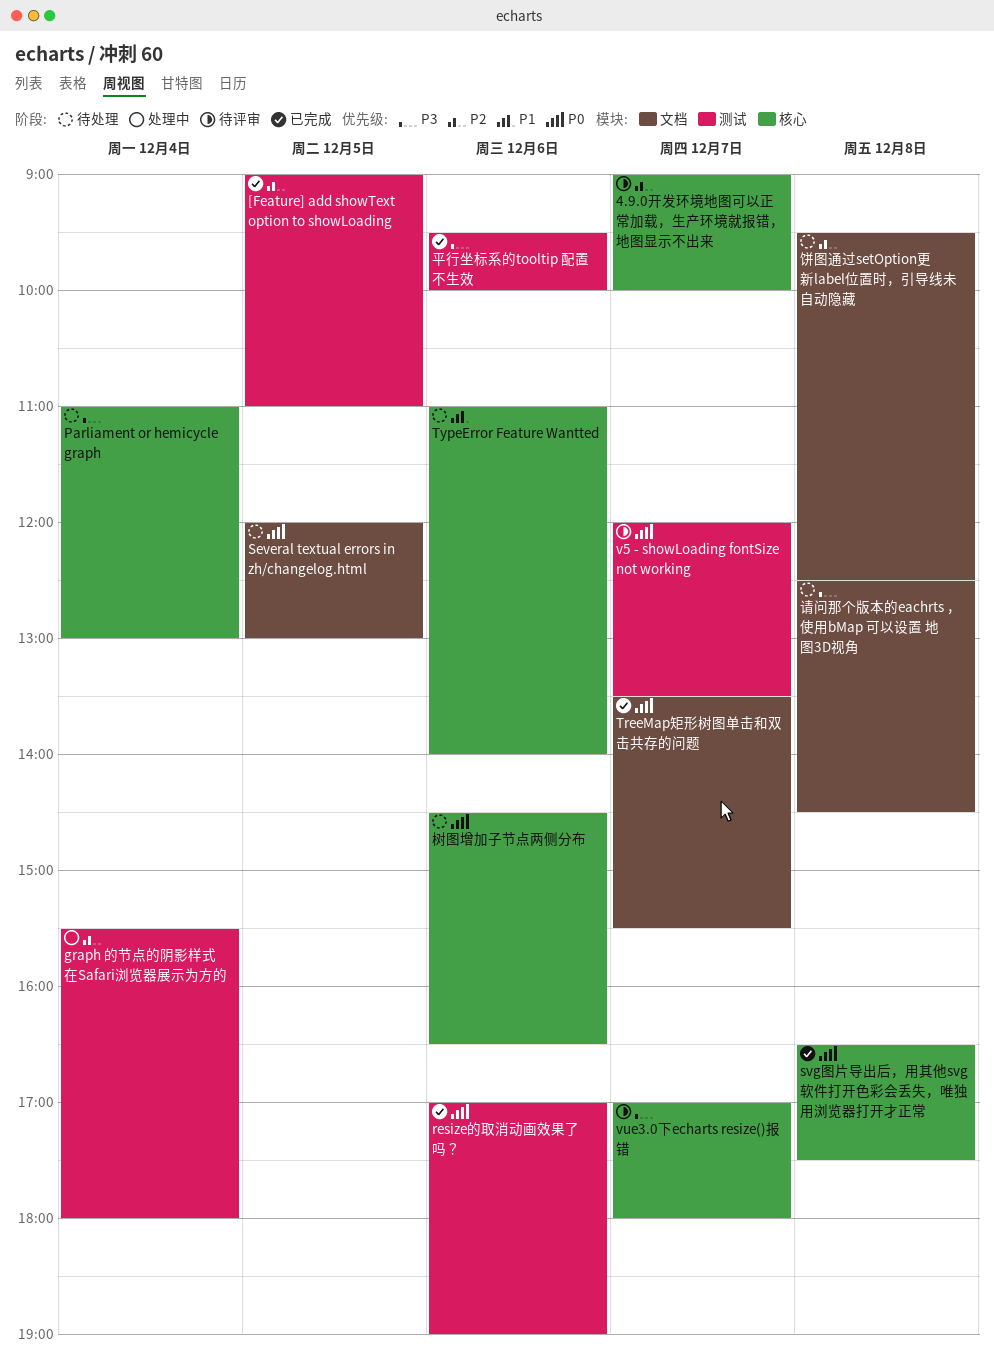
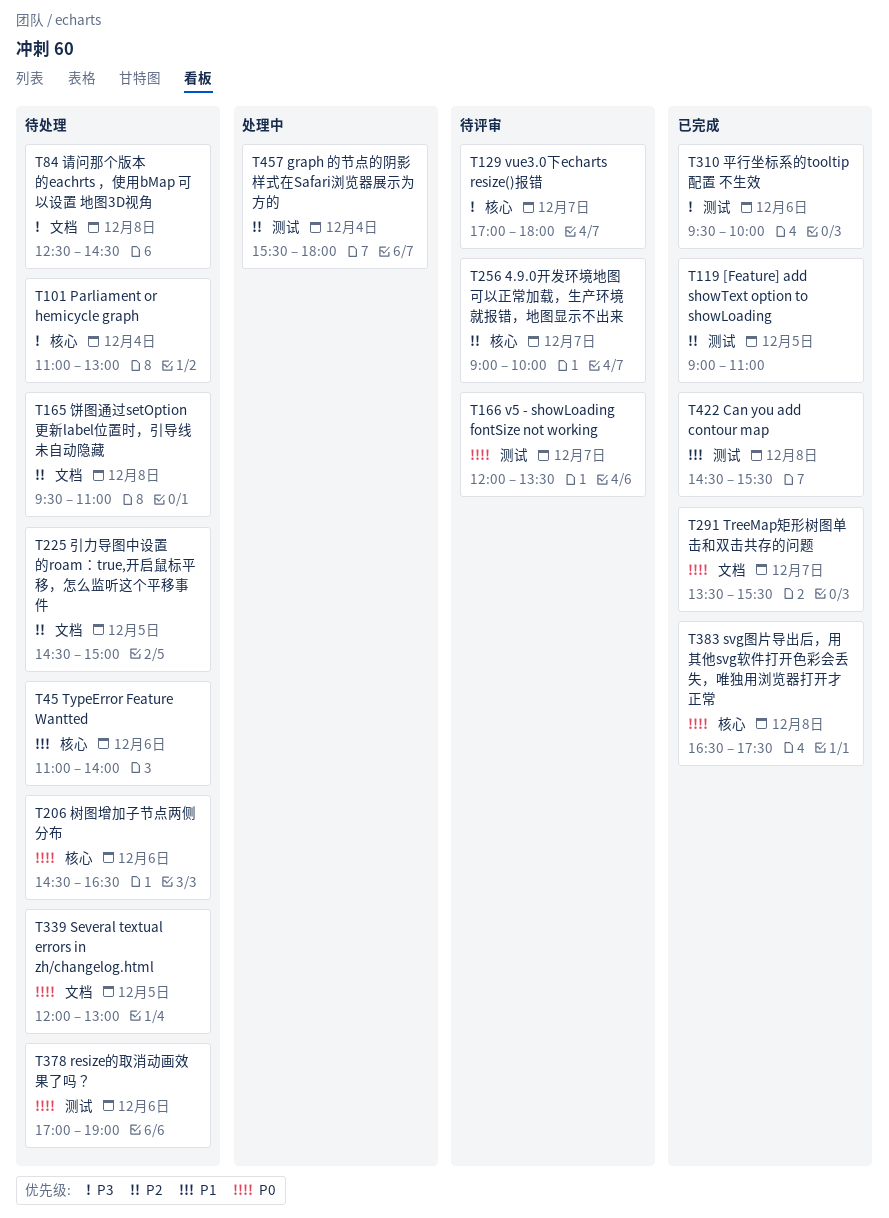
Can you add contour map: none -> present
resize的取消动画效果了吗？, status: 已完成 -> 待处理
引力导图中设置的roam：true,开启鼠标平移，怎么监听这个平移事件: none -> present
饼图通过setOption更新label位置时，引导线未自动隐藏, ends: 12:30 -> 11:00

